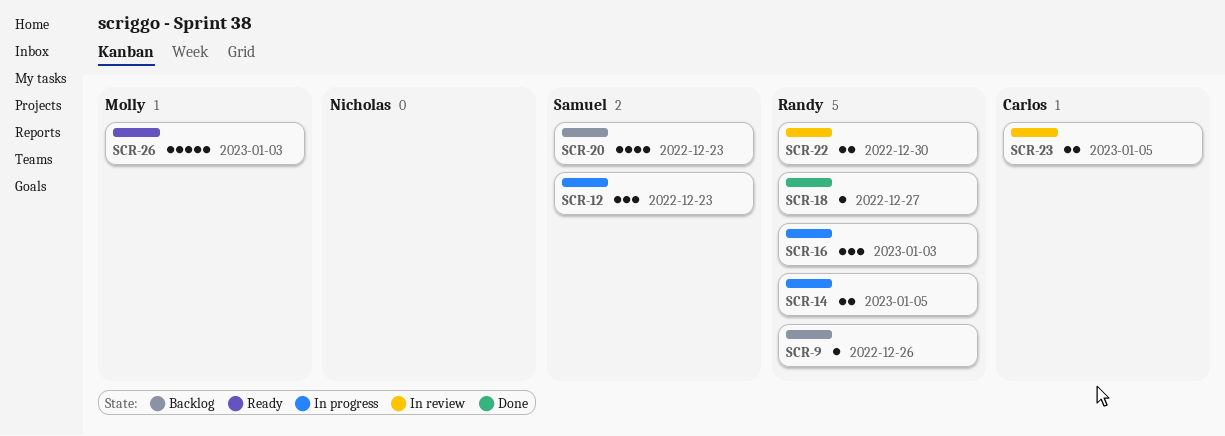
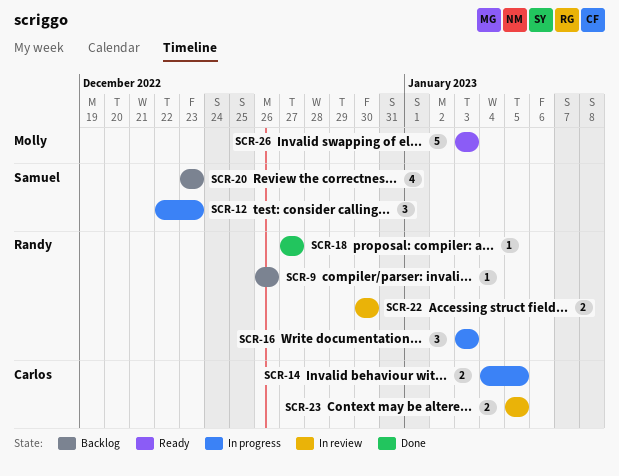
SCR-14, owner: Randy -> Carlos

